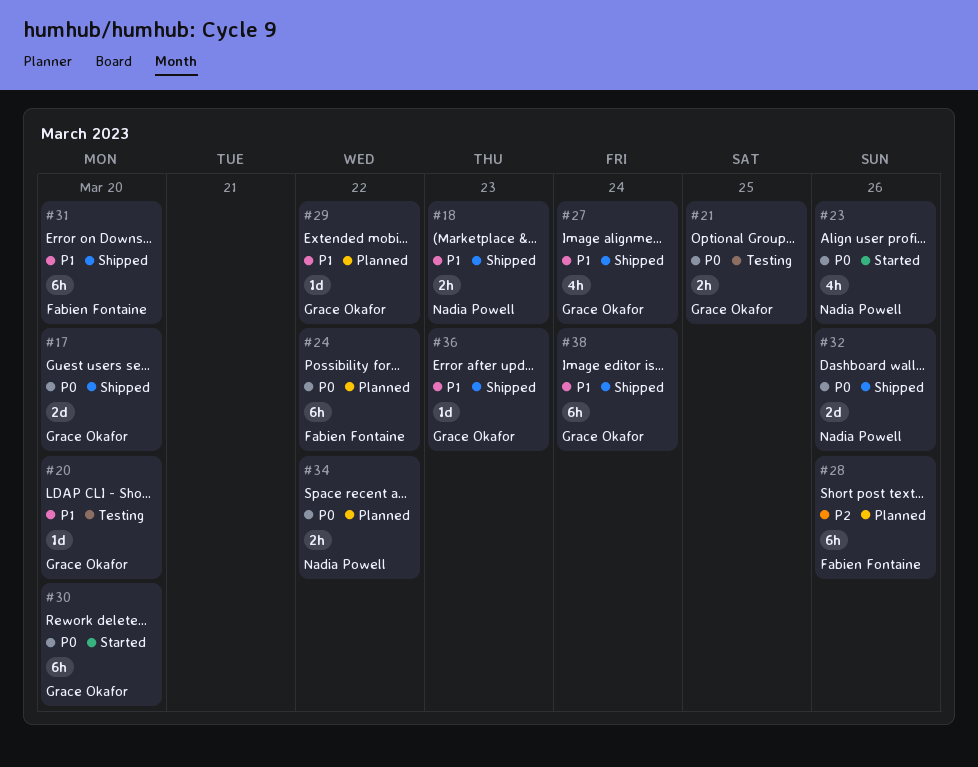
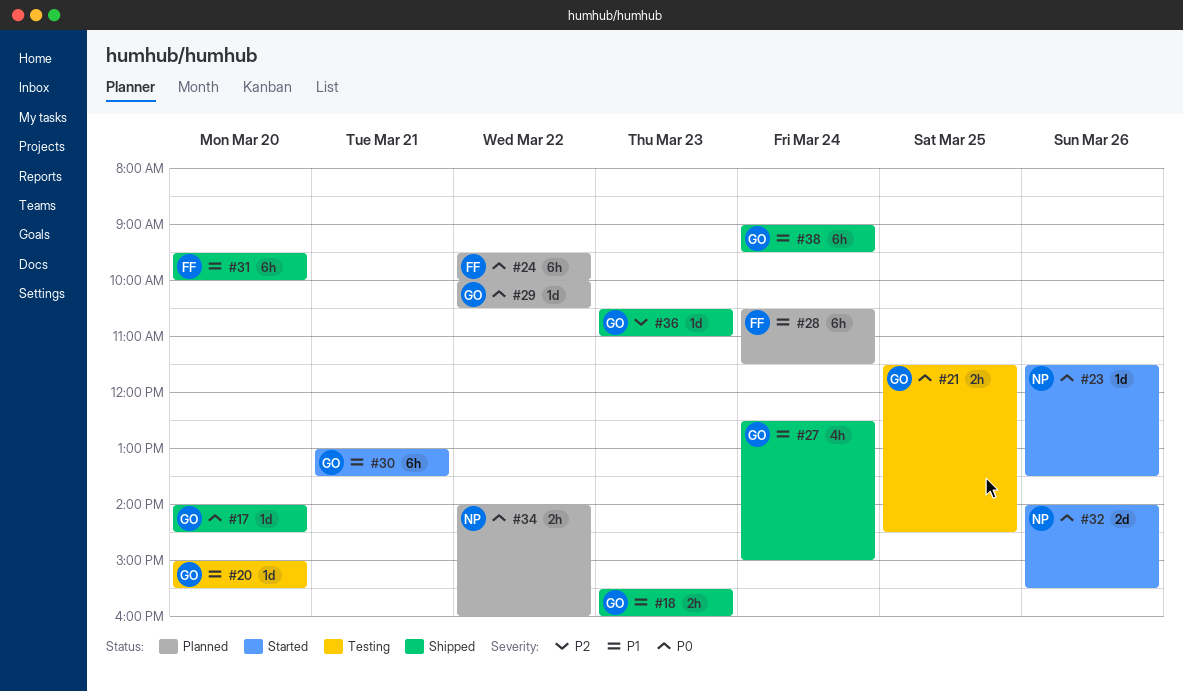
#17, estimate: 2d -> 1d
#18, owner: Nadia Powell -> Grace Okafor
#23, estimate: 4h -> 1d
#28, priority: P2 -> P1
#28, day: Mar 26 -> Mar 24
#29, priority: P1 -> P0
#30, priority: P0 -> P1
#30, day: Mar 20 -> Mar 21
#32, status: Shipped -> Started
#36, priority: P1 -> P2

